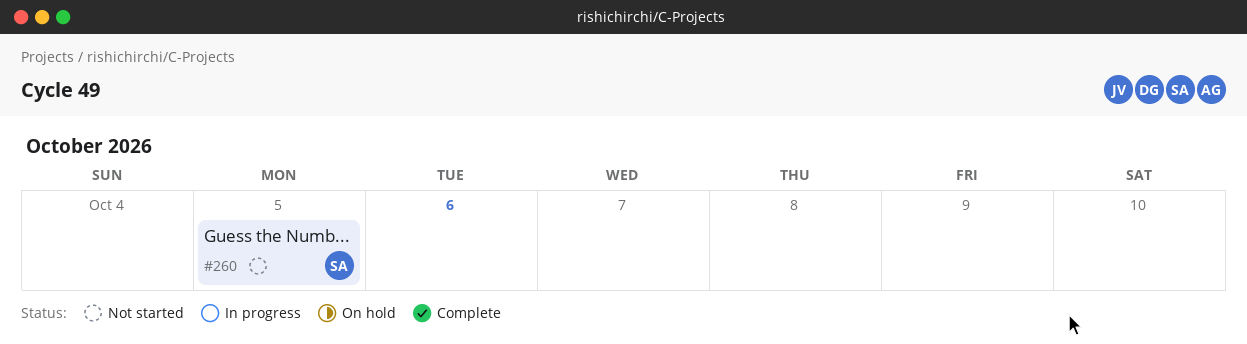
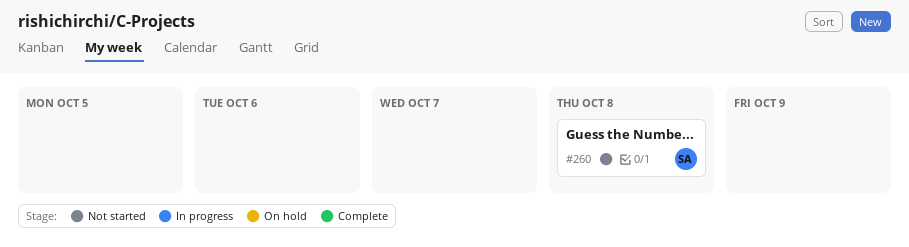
#260, due: Oct 5 -> Oct 8

